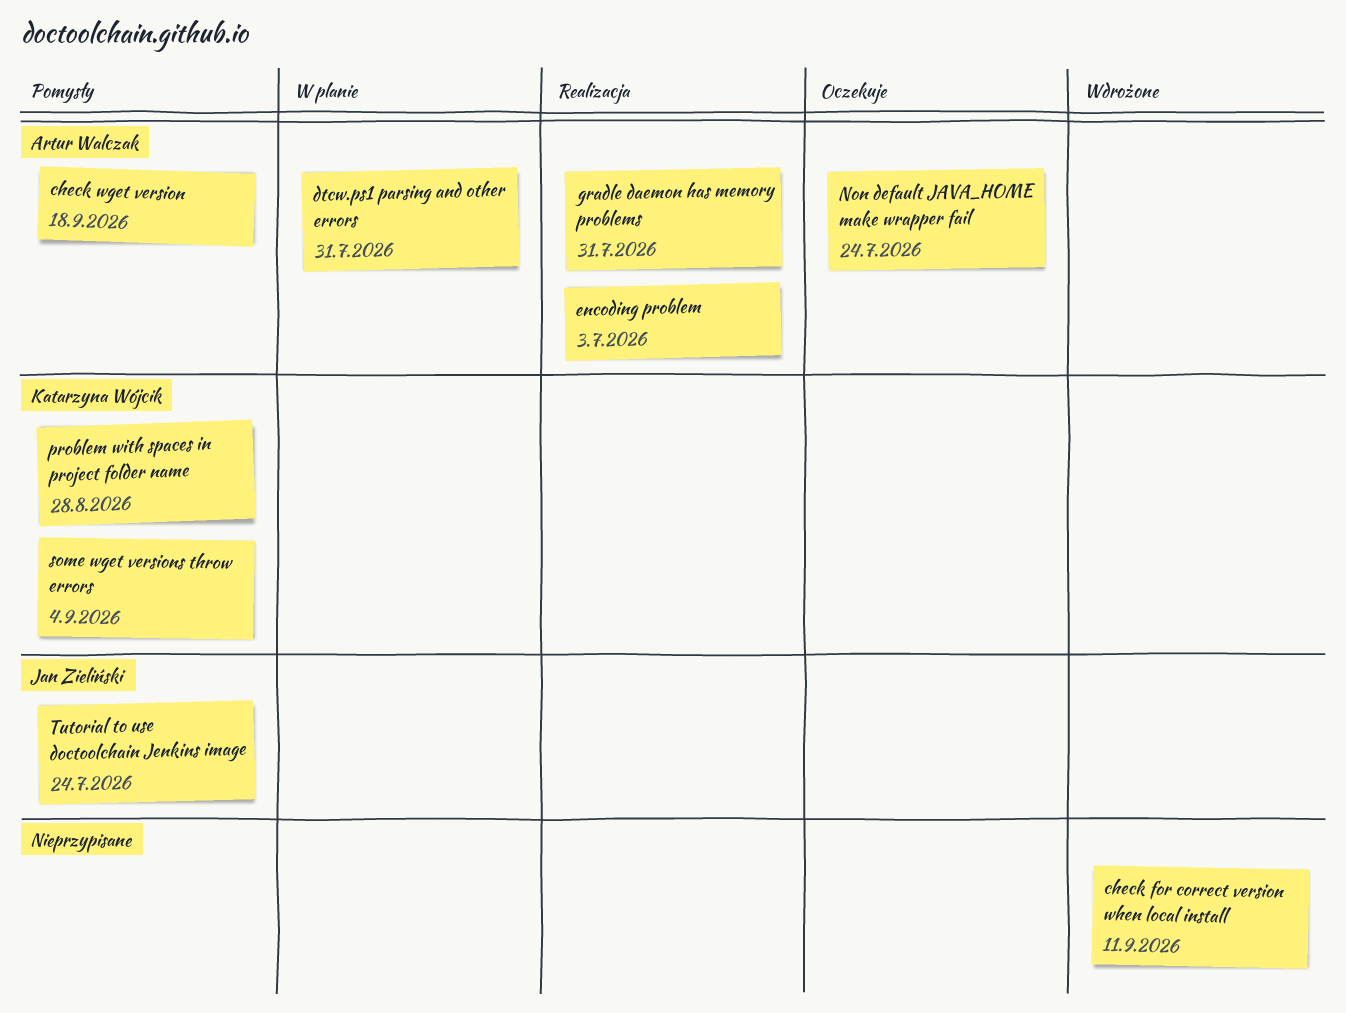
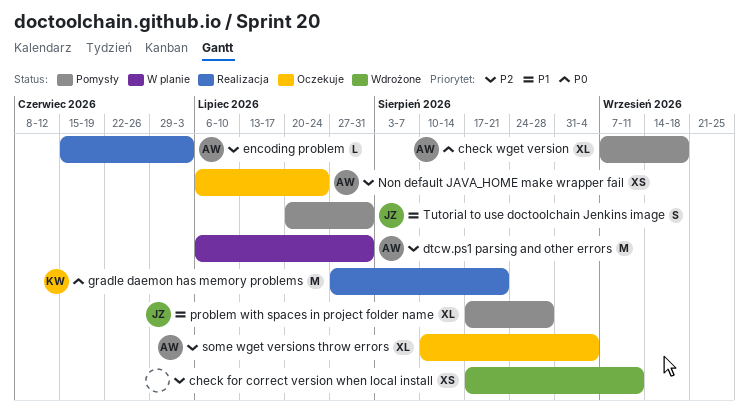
gradle daemon has memory problems, owner: Artur Walczak -> Katarzyna Wójcik
gradle daemon has memory problems, due: Jul 31 -> Aug 21
problem with spaces in project folder name, owner: Katarzyna Wójcik -> Jan Zieliński
some wget versions throw errors, status: Pomysły -> Oczekuje
some wget versions throw errors, owner: Katarzyna Wójcik -> Artur Walczak
Tutorial to use doctoolchain Jenkins image, due: Jul 24 -> Jul 31

